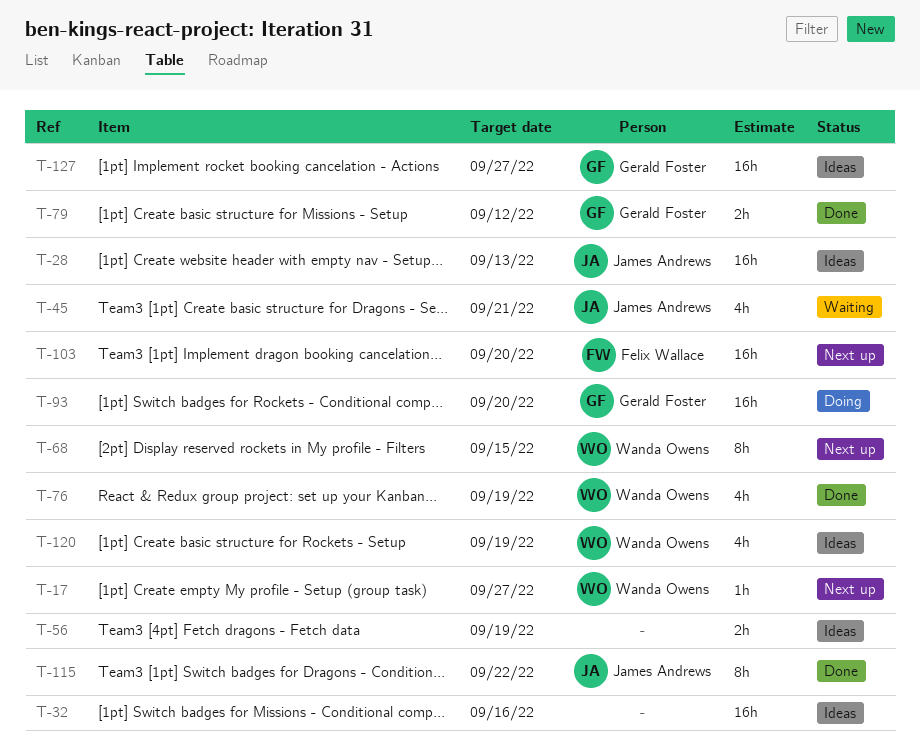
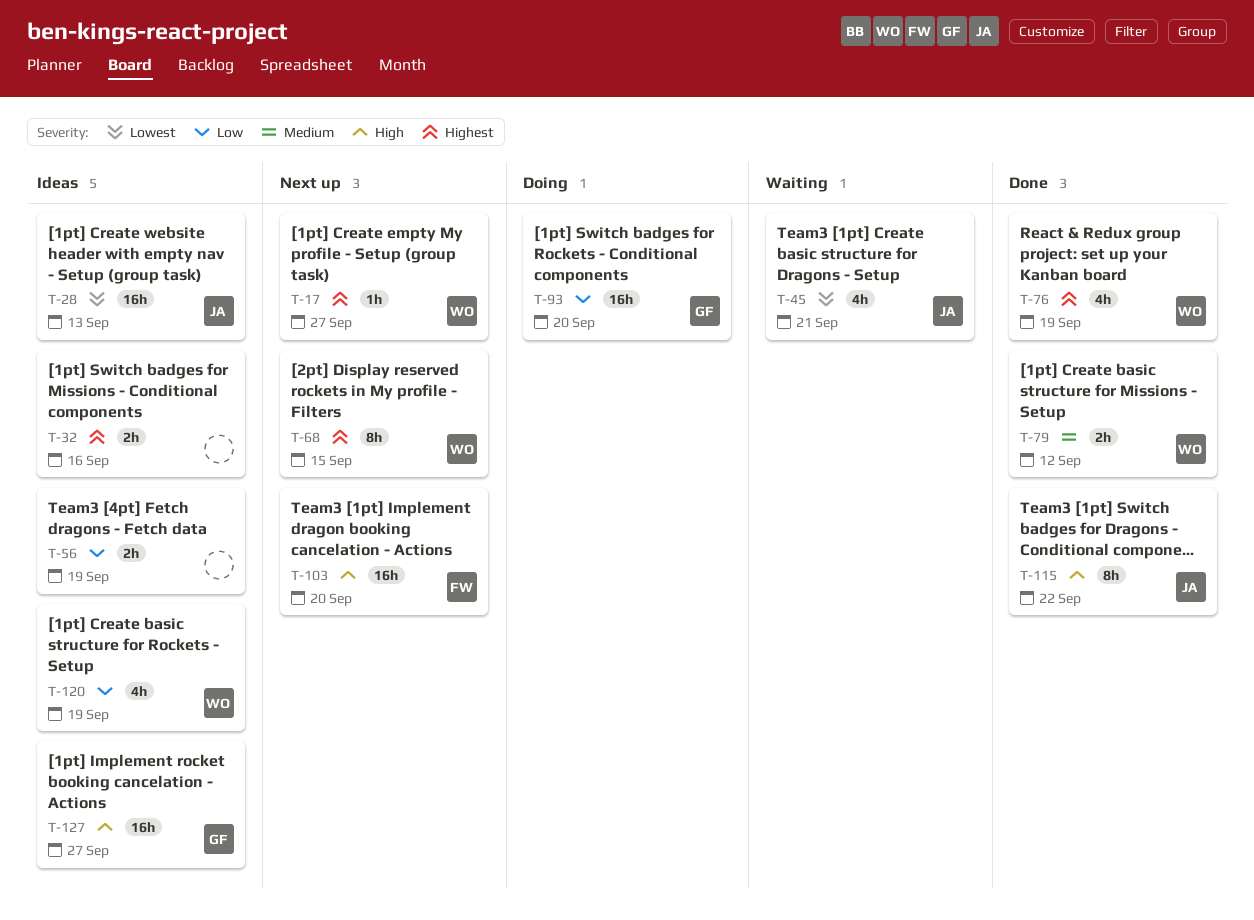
T-32, estimate: 16h -> 2h
T-79, owner: Gerald Foster -> Wanda Owens

